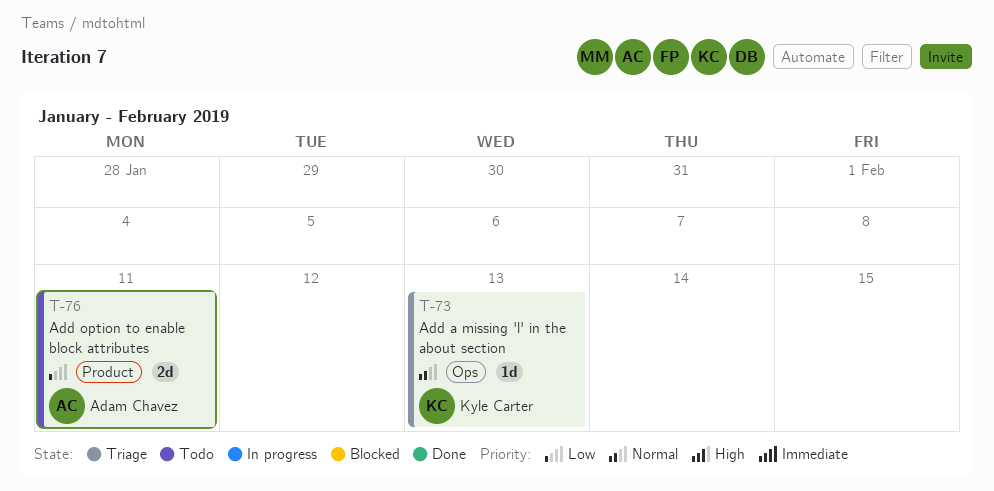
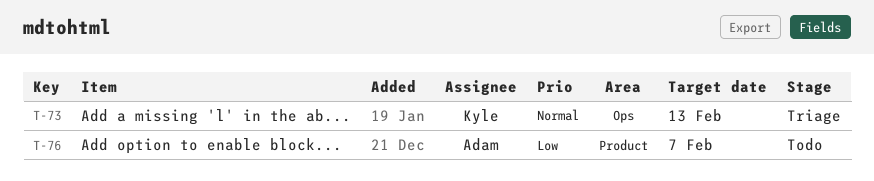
T-76, due: Feb 11 -> Feb 7

